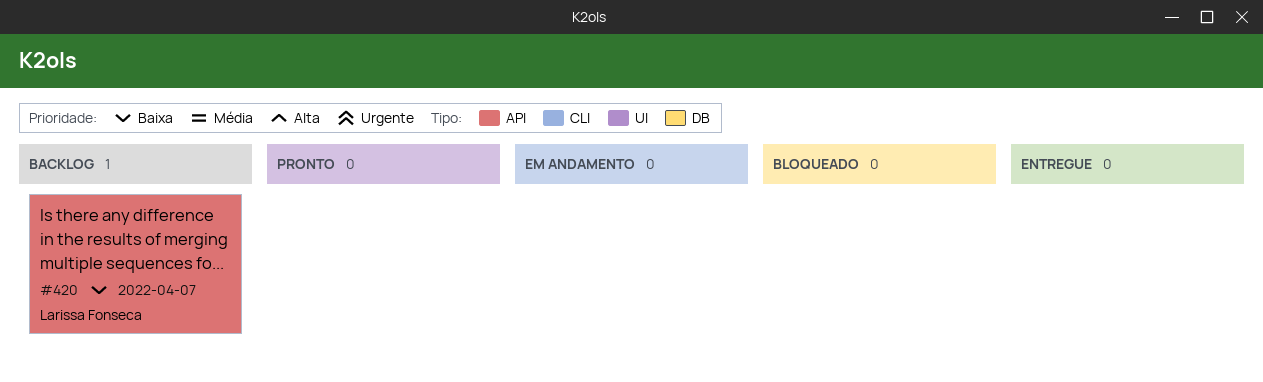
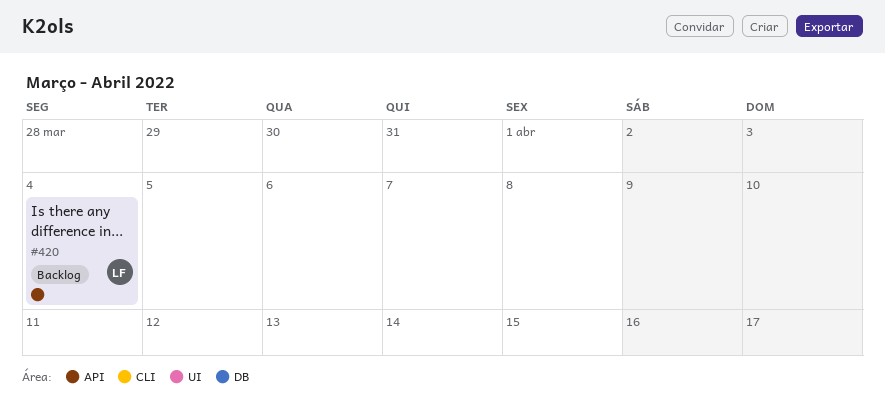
#420, due: Apr 7 -> Apr 4

